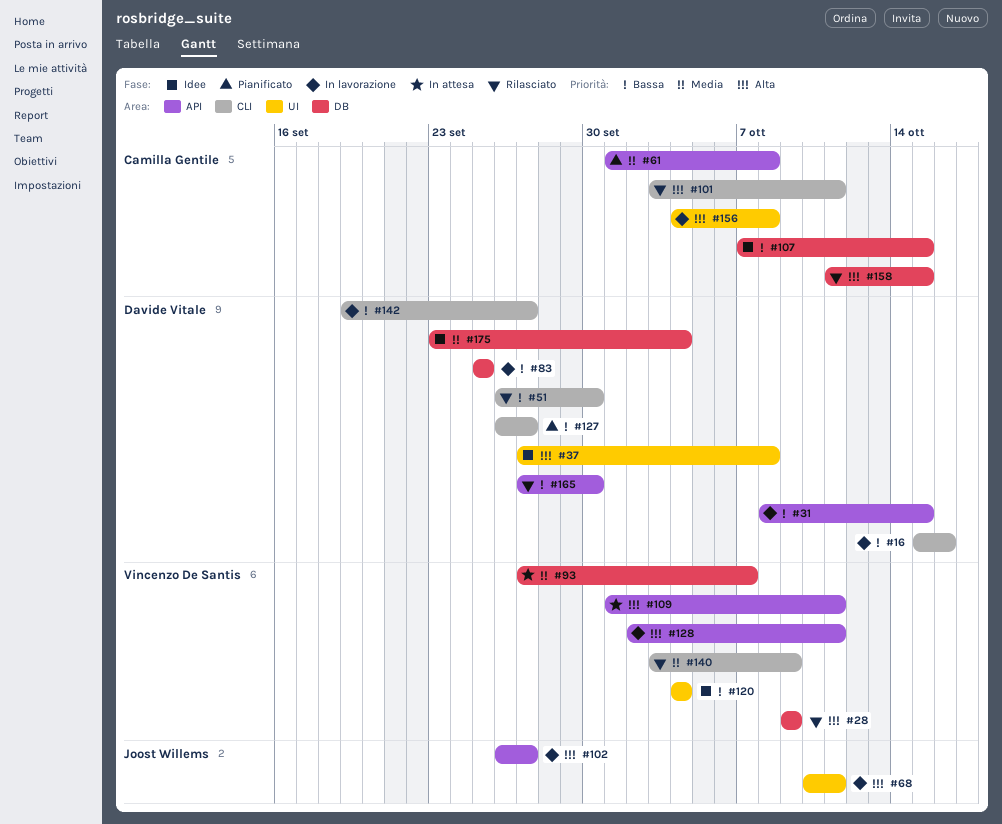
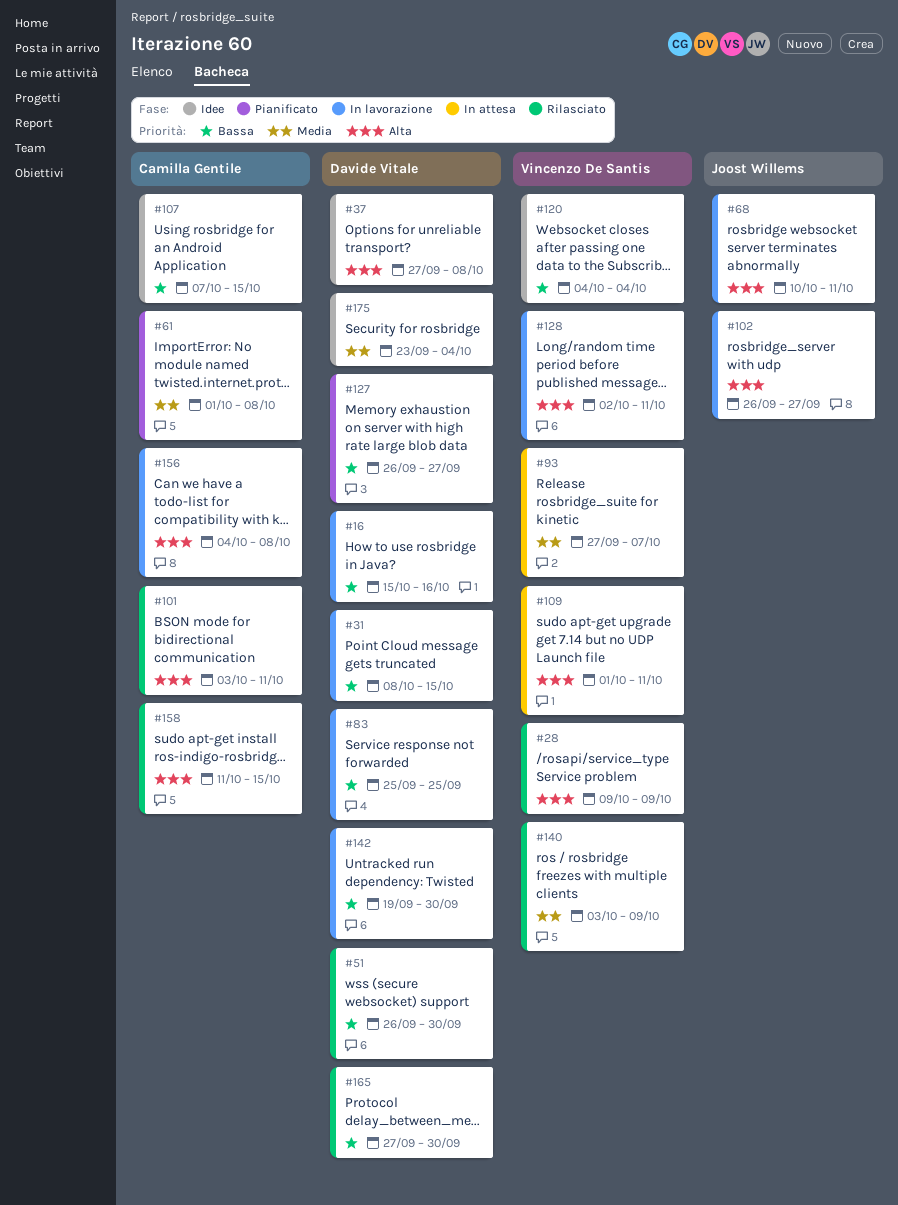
#142, due: Sep 27 -> Sep 30

